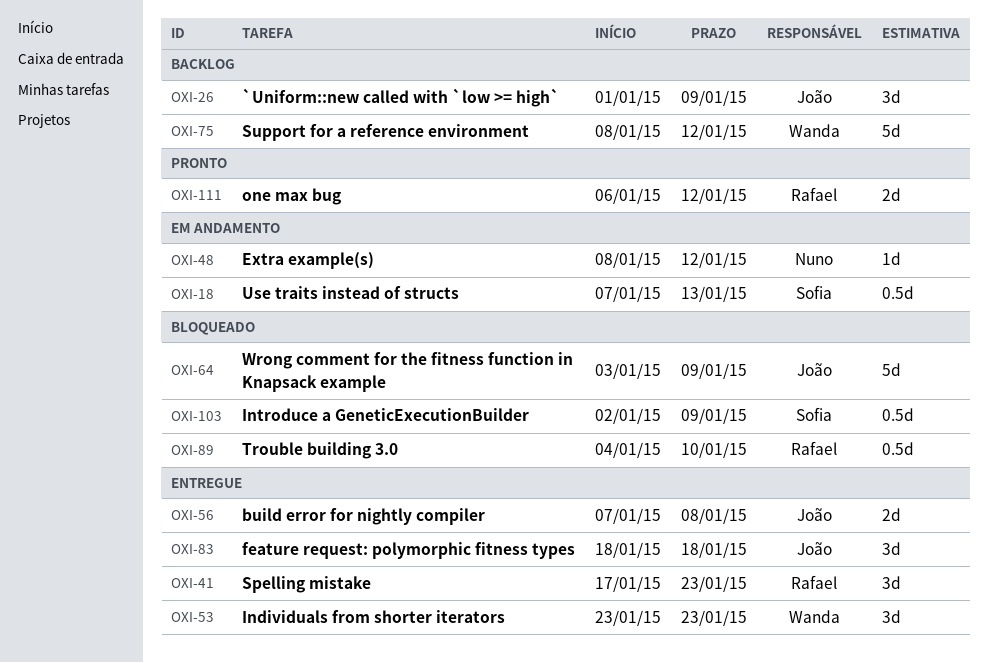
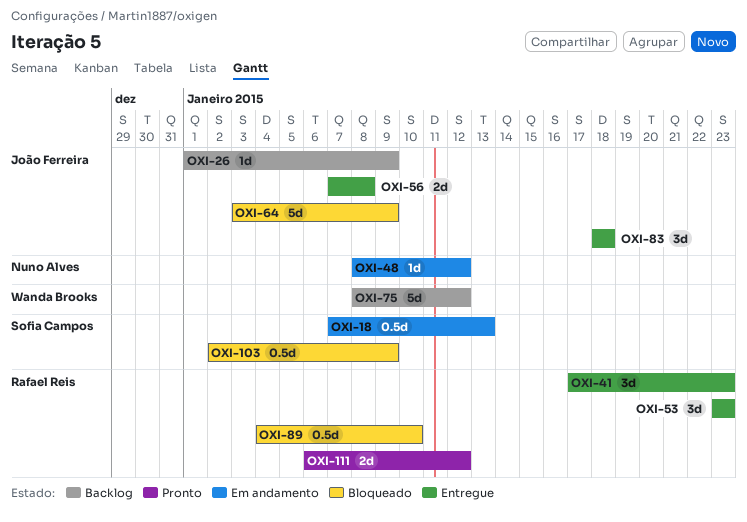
OXI-26, estimate: 3d -> 1d
OXI-53, owner: Wanda Brooks -> Rafael Reis

